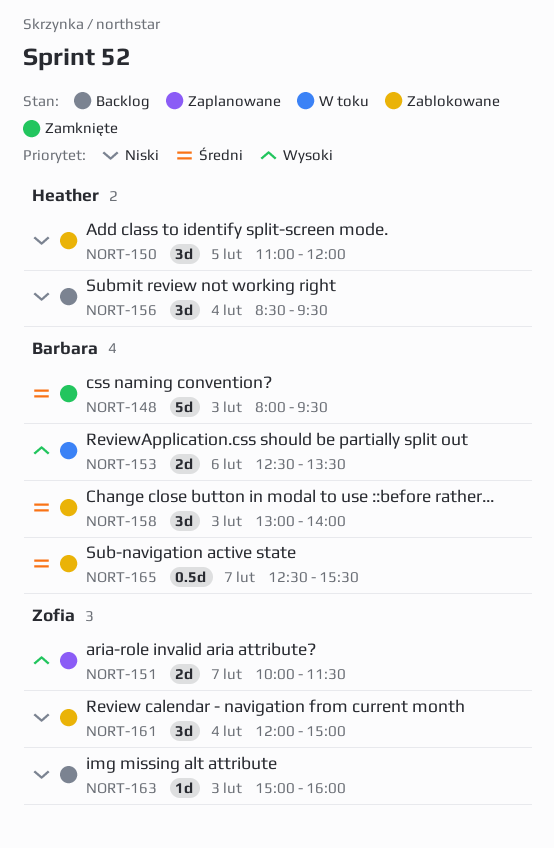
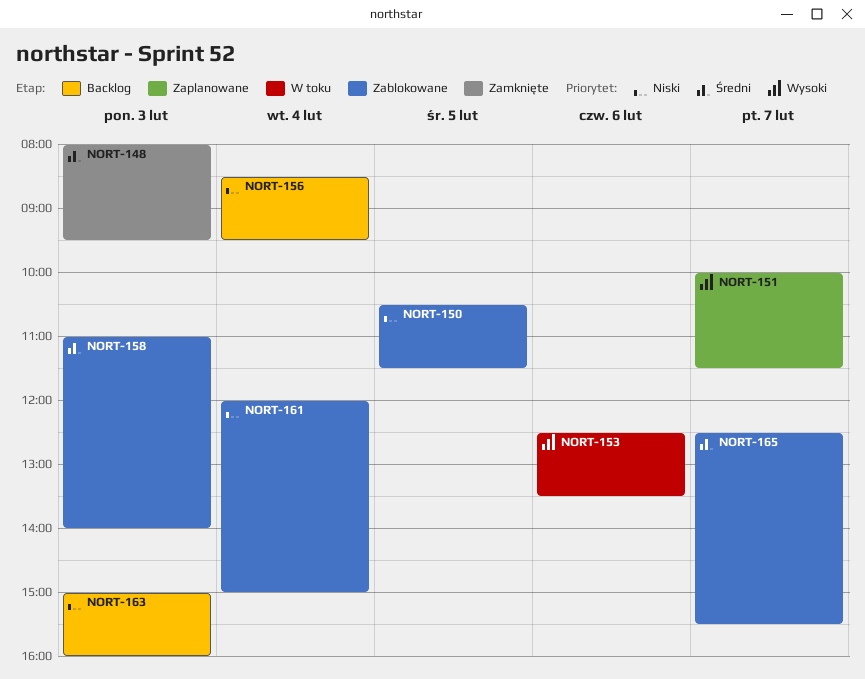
NORT-150, begins: 11:00 -> 10:30
NORT-150, ends: 12:00 -> 11:30
NORT-158, begins: 13:00 -> 11:00

